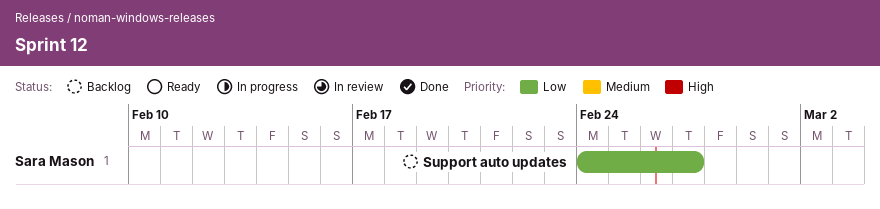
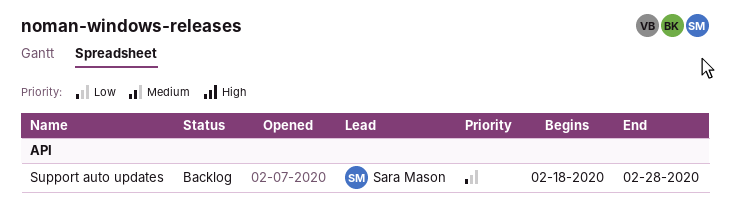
Support auto updates, start: Feb 24 -> Feb 18
Support auto updates, due: Feb 27 -> Feb 28

